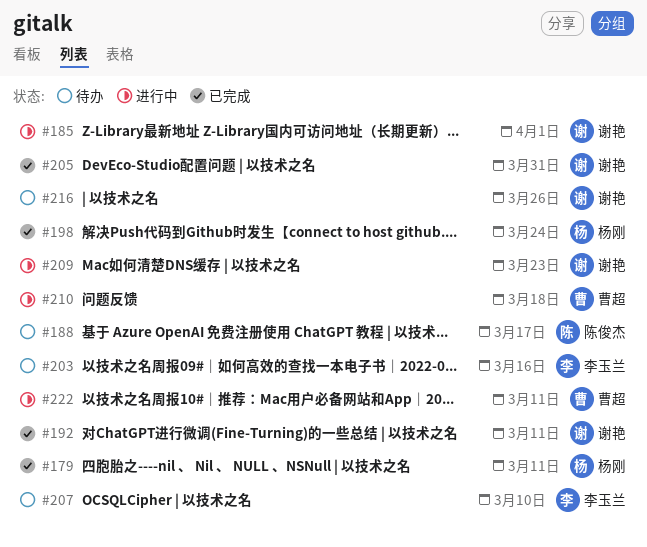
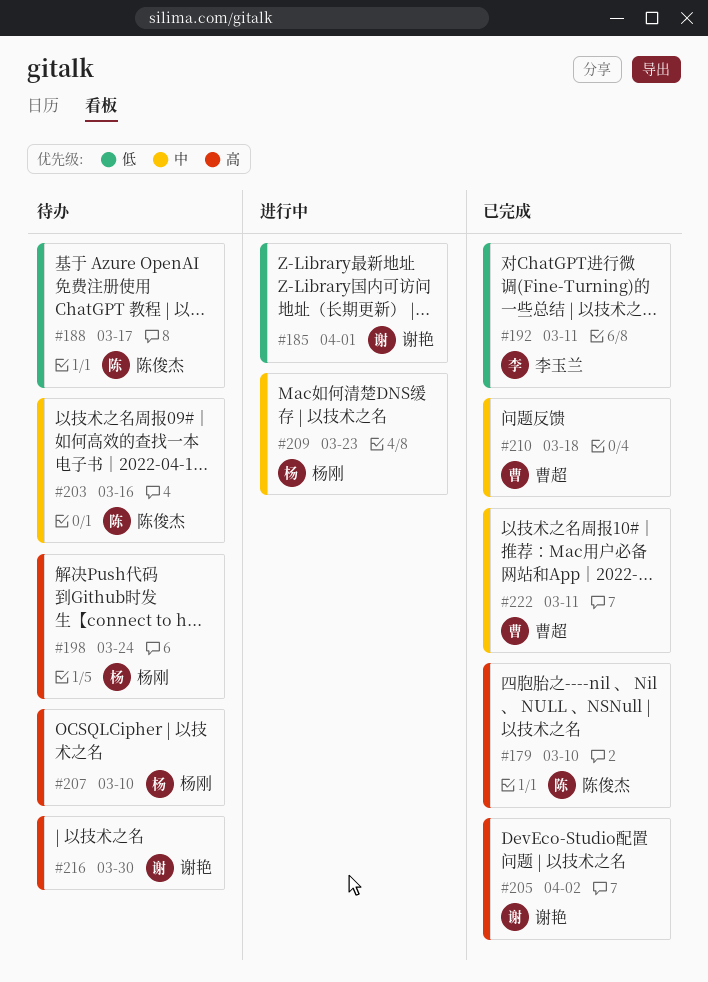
#179, owner: 杨刚 -> 陈俊杰
#179, due: Mar 11 -> Mar 10
#192, owner: 谢艳 -> 李玉兰
#198, status: 已完成 -> 待办
#203, owner: 李玉兰 -> 陈俊杰
#205, due: Mar 31 -> Apr 2
#207, owner: 李玉兰 -> 杨刚
#209, owner: 谢艳 -> 杨刚
#210, status: 进行中 -> 已完成
#216, due: Mar 26 -> Mar 30
#222, status: 进行中 -> 已完成

